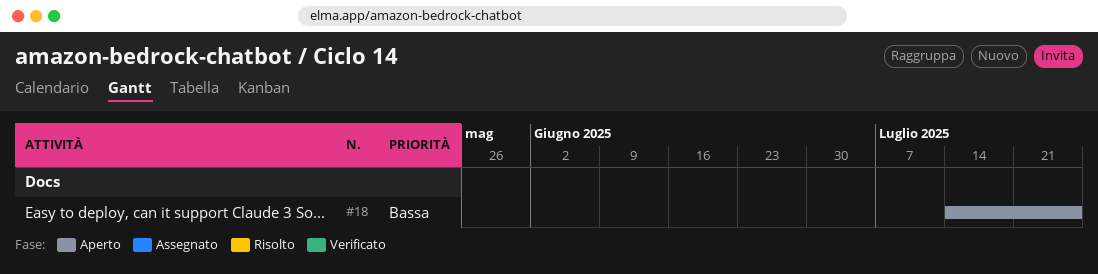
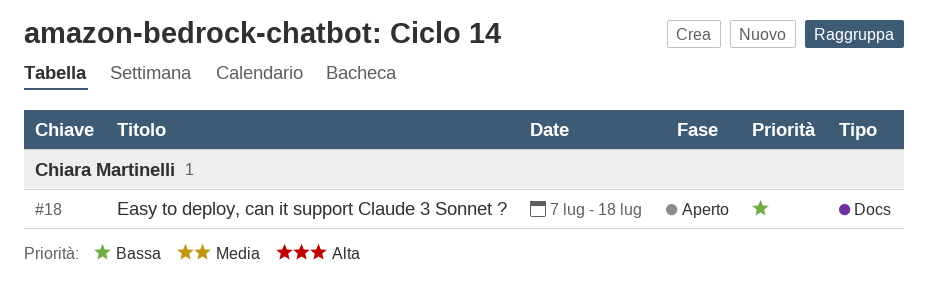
#18, start: Jul 14 -> Jul 7
#18, due: Jul 25 -> Jul 18

